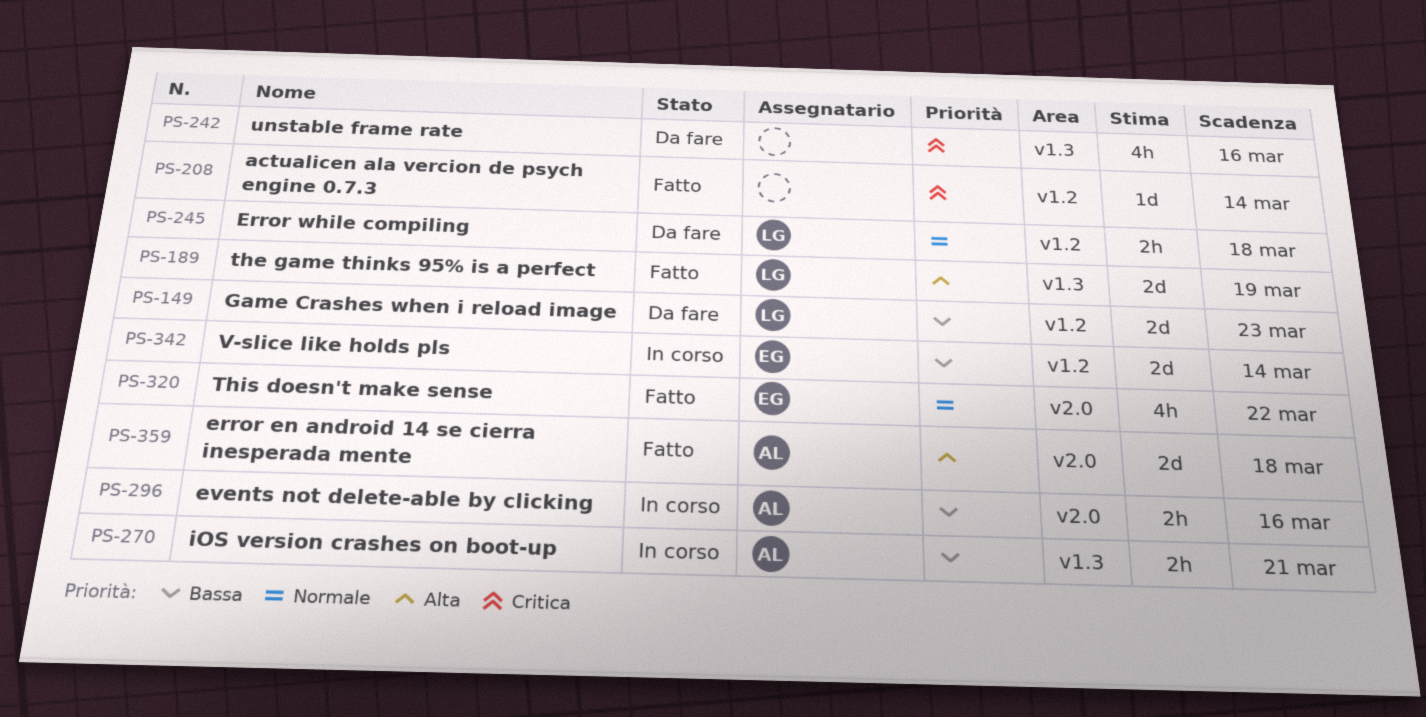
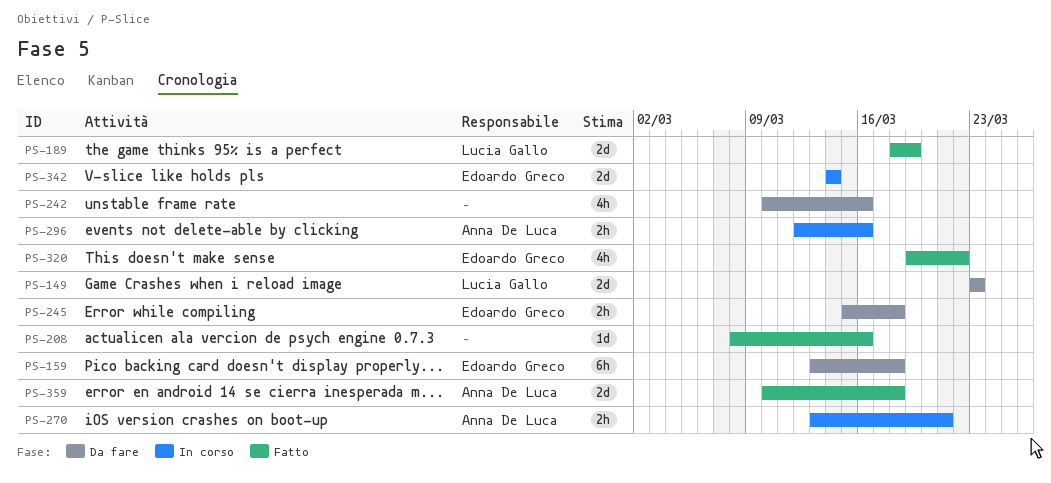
PS-159: none -> present
PS-208, due: Mar 14 -> Mar 16
PS-245, owner: Lucia Gallo -> Edoardo Greco

